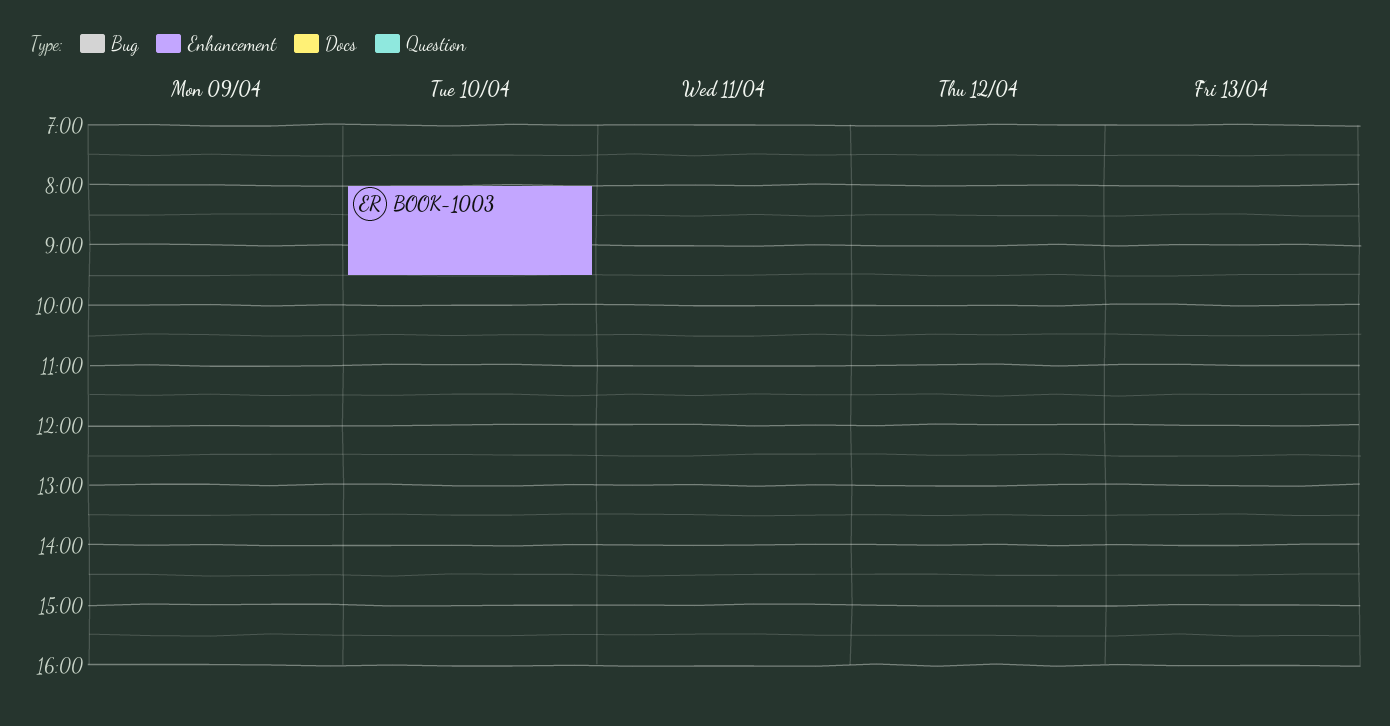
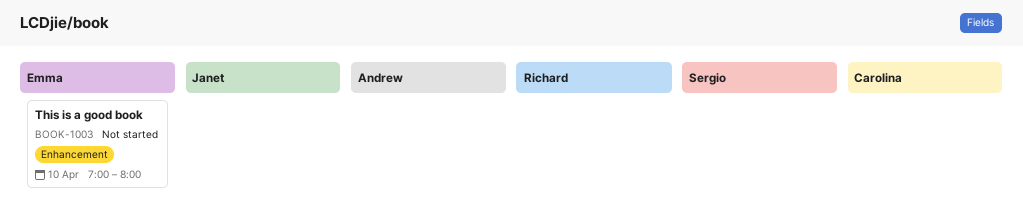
BOOK-1003, begins: 08:00 -> 07:00
BOOK-1003, ends: 09:30 -> 08:00

